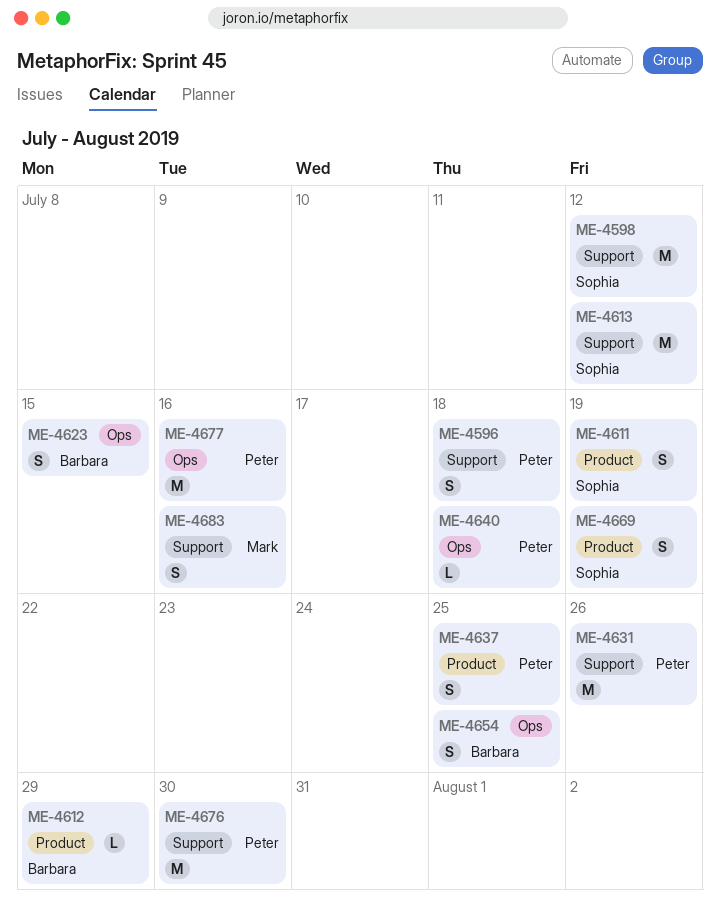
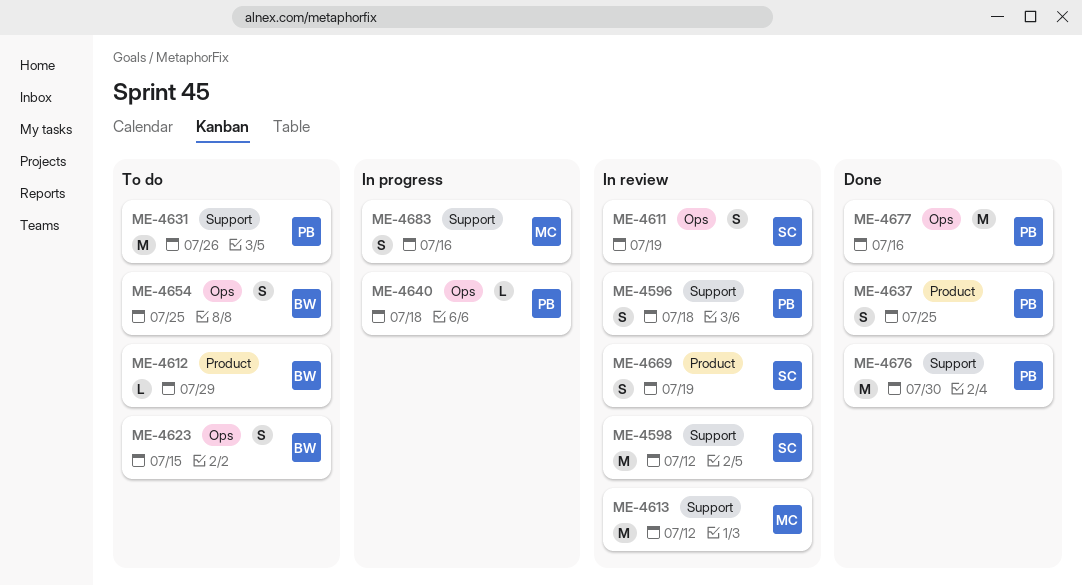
ME-4611, label: Product -> Ops
ME-4613, owner: Sophia -> Mark

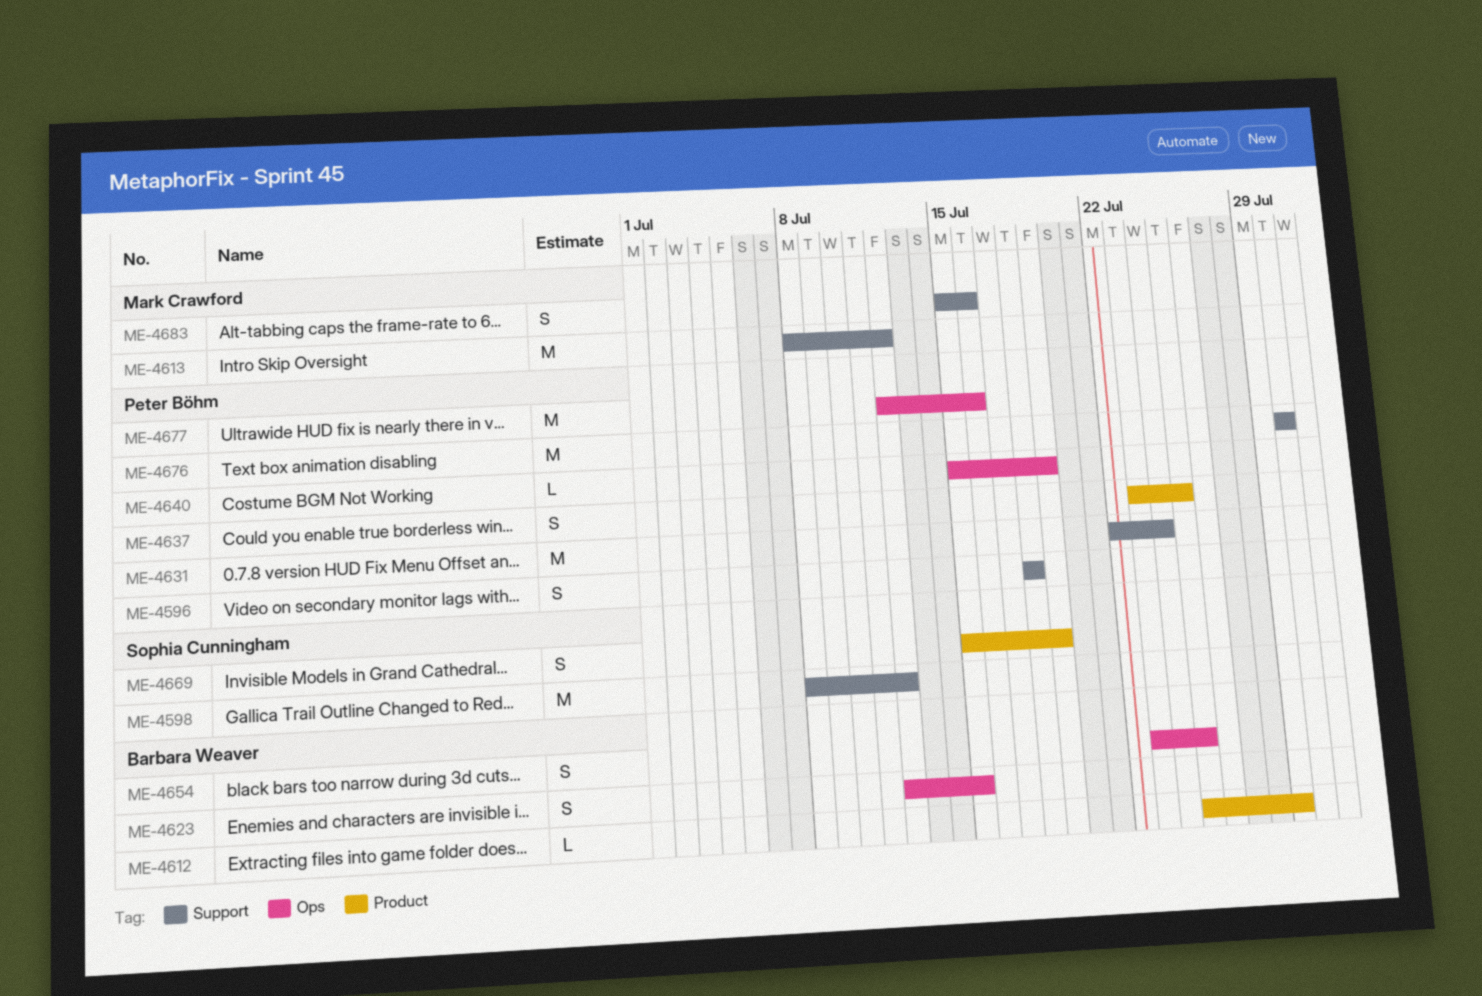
ME-4611: present -> none
ME-4631, due: Jul 26 -> Jul 24
ME-4640, due: Jul 18 -> Jul 19

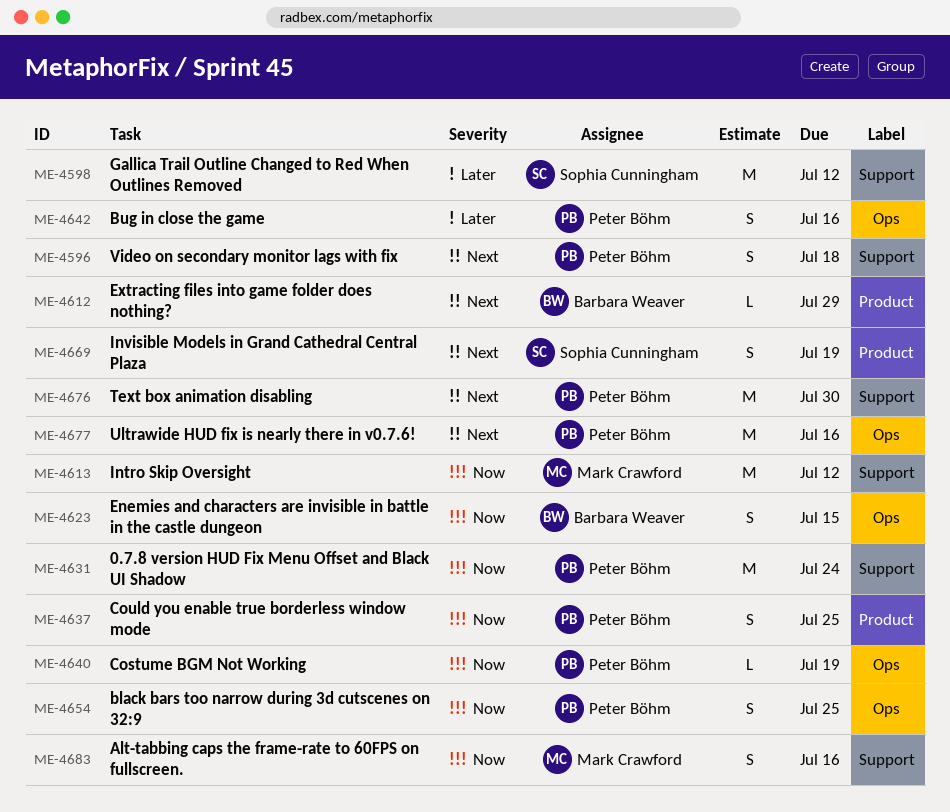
ME-4642: none -> present
ME-4654, owner: Barbara Weaver -> Peter Böhm

